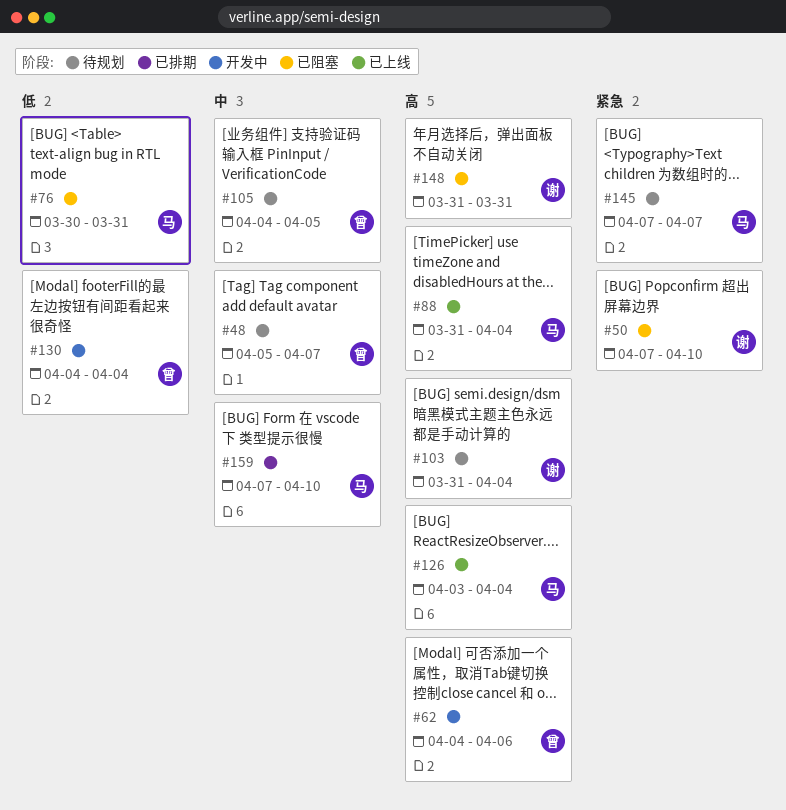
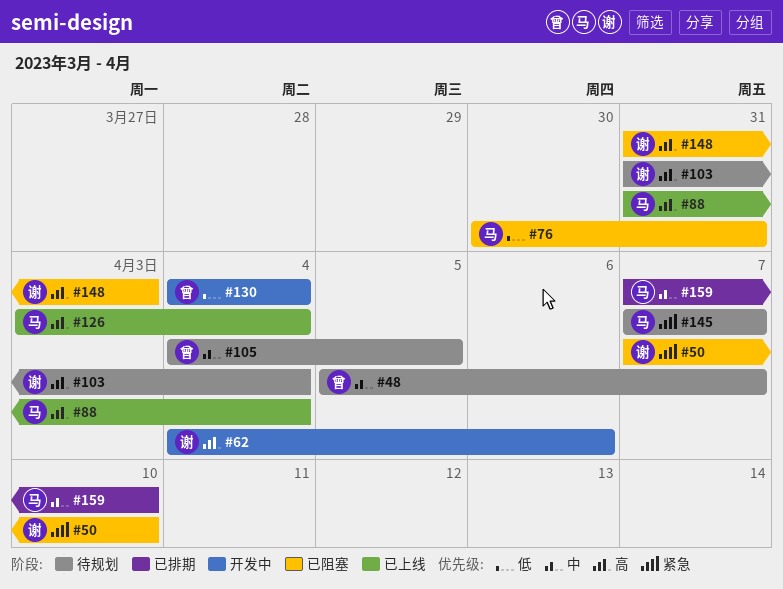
#62, owner: 曾 -> 谢
#148, due: Mar 31 -> Apr 3

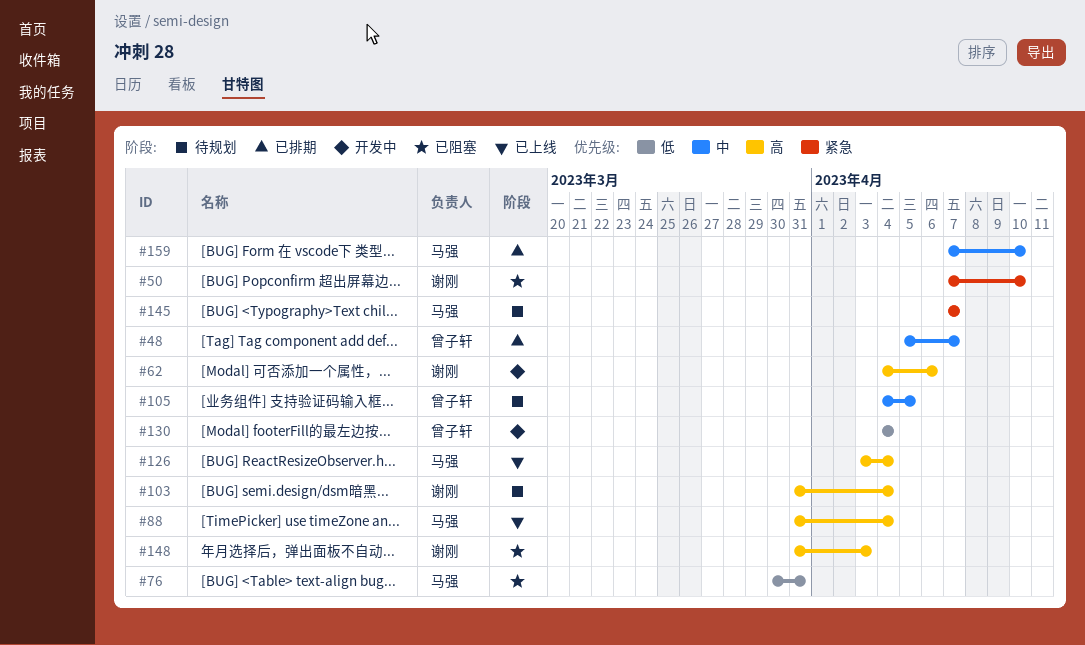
#48, status: 待规划 -> 已排期

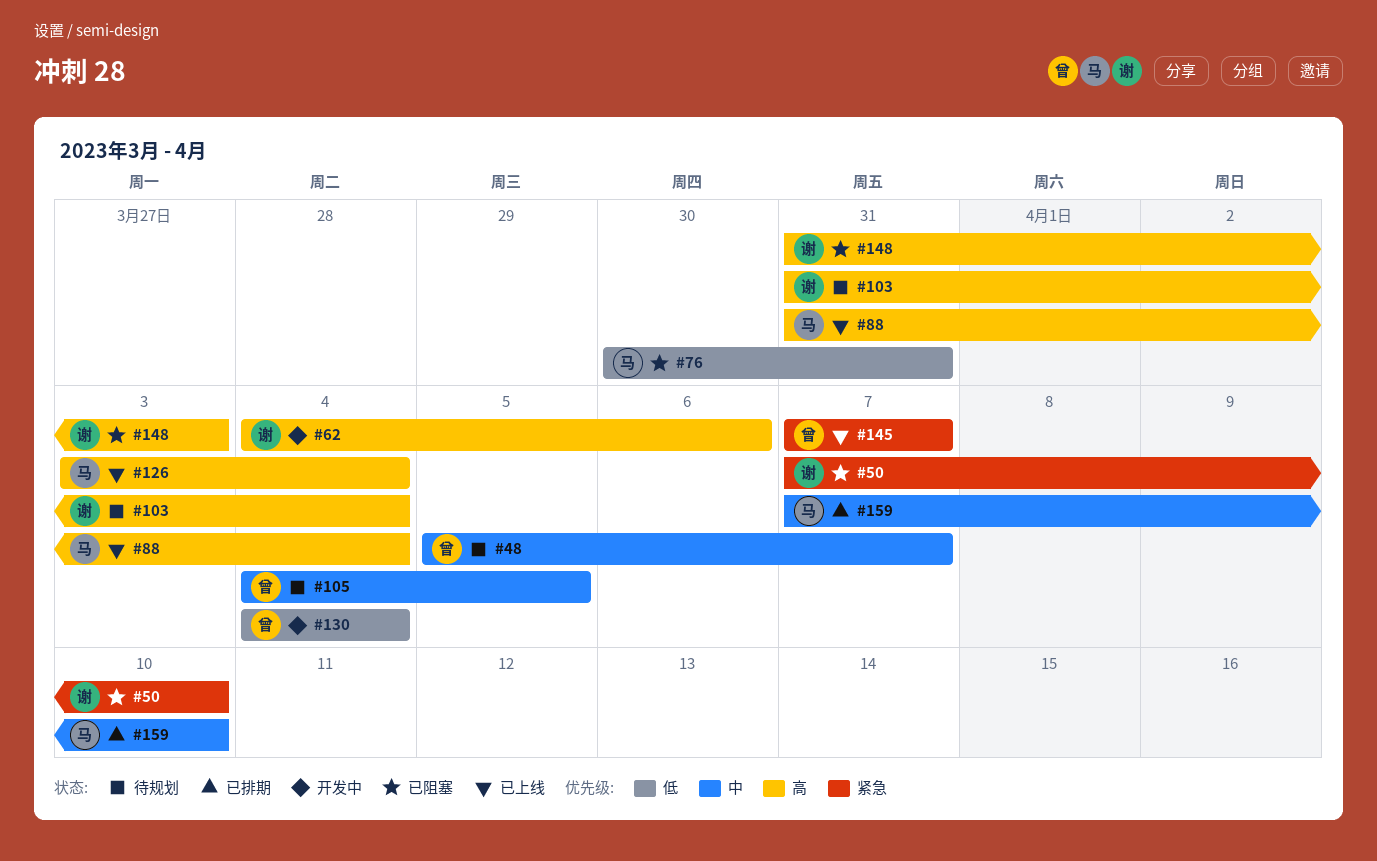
#48, status: 已排期 -> 待规划
#145, status: 待规划 -> 已上线
#145, owner: 马强 -> 曾子轩

